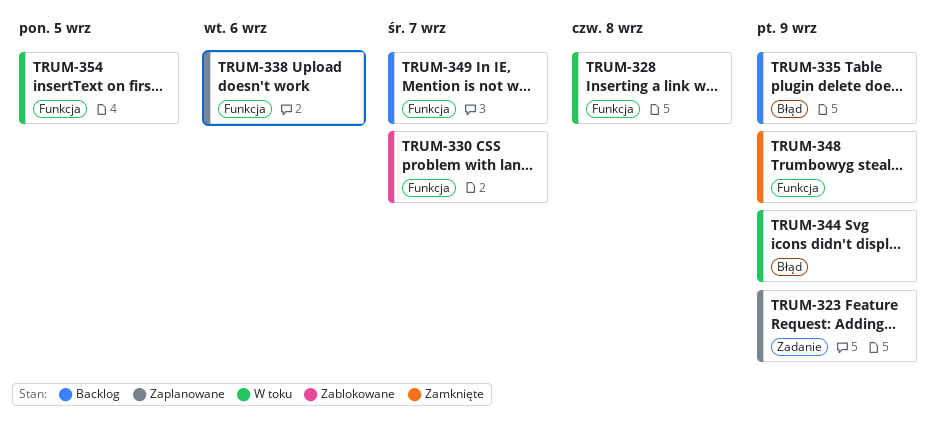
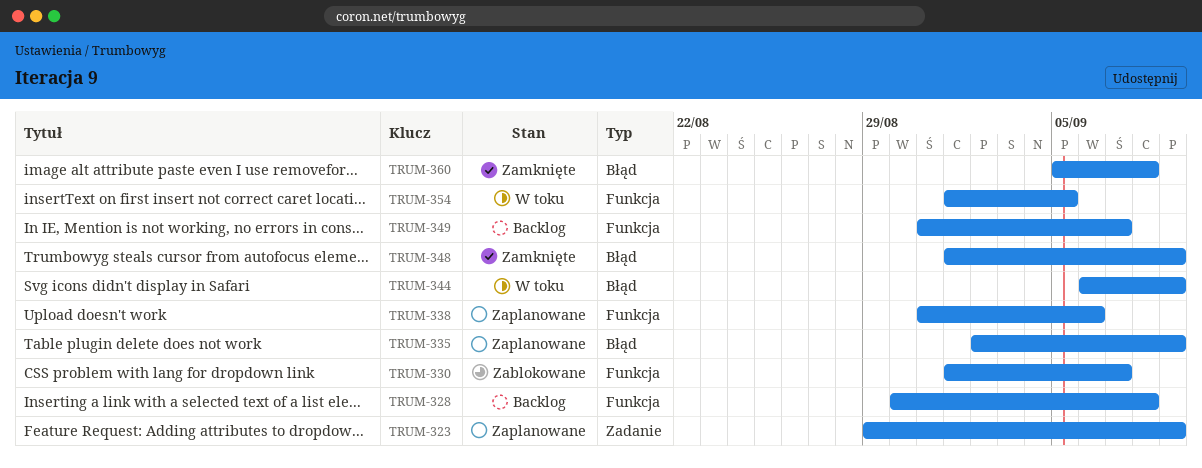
TRUM-328, status: W toku -> Backlog
TRUM-335, status: Backlog -> Zaplanowane
TRUM-348, label: Funkcja -> Błąd
TRUM-360: none -> present

